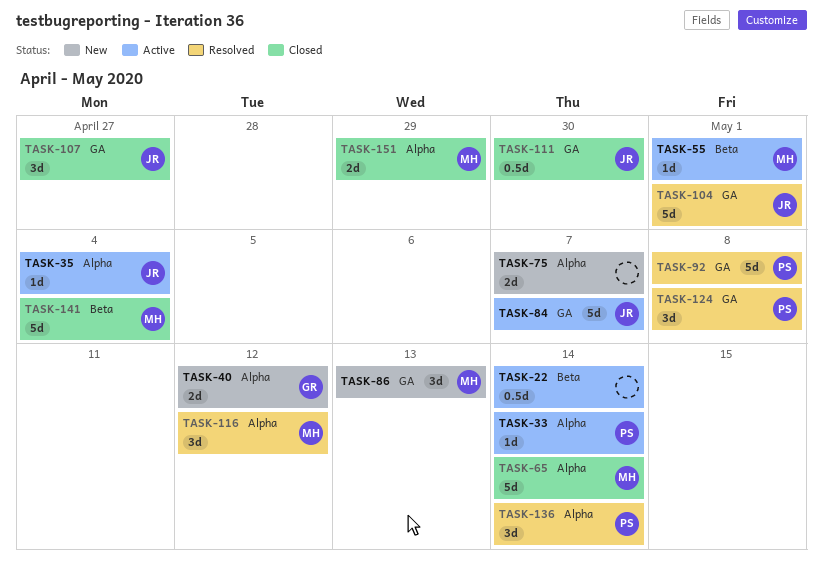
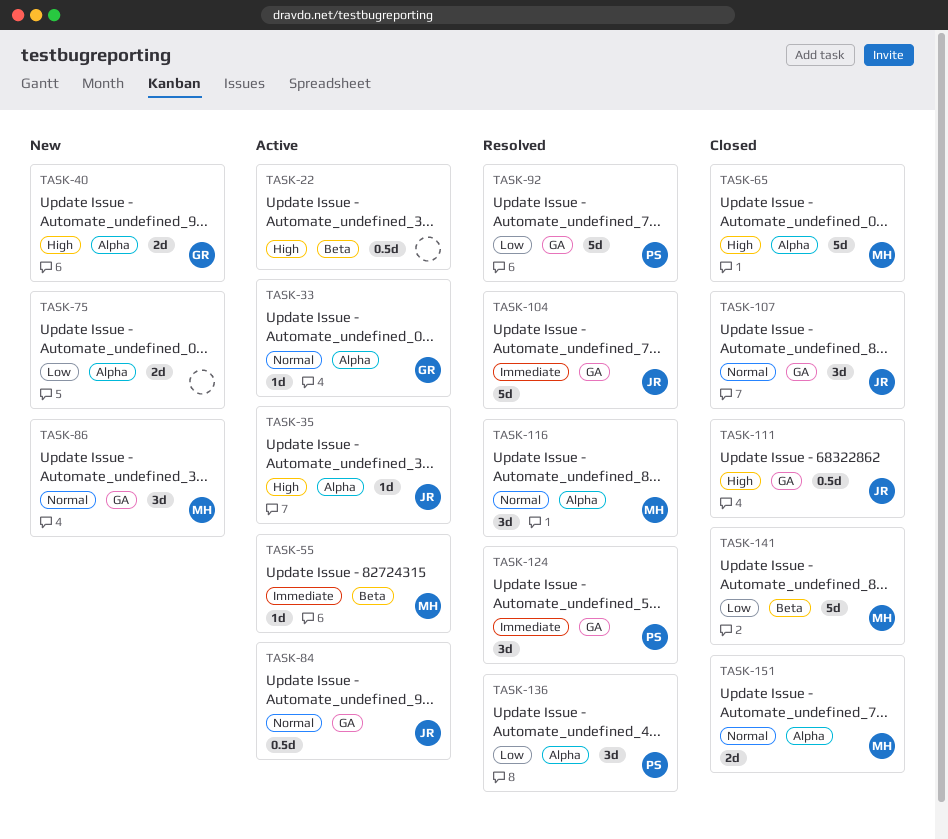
TASK-33, owner: PS -> GR
TASK-84, estimate: 5d -> 0.5d

